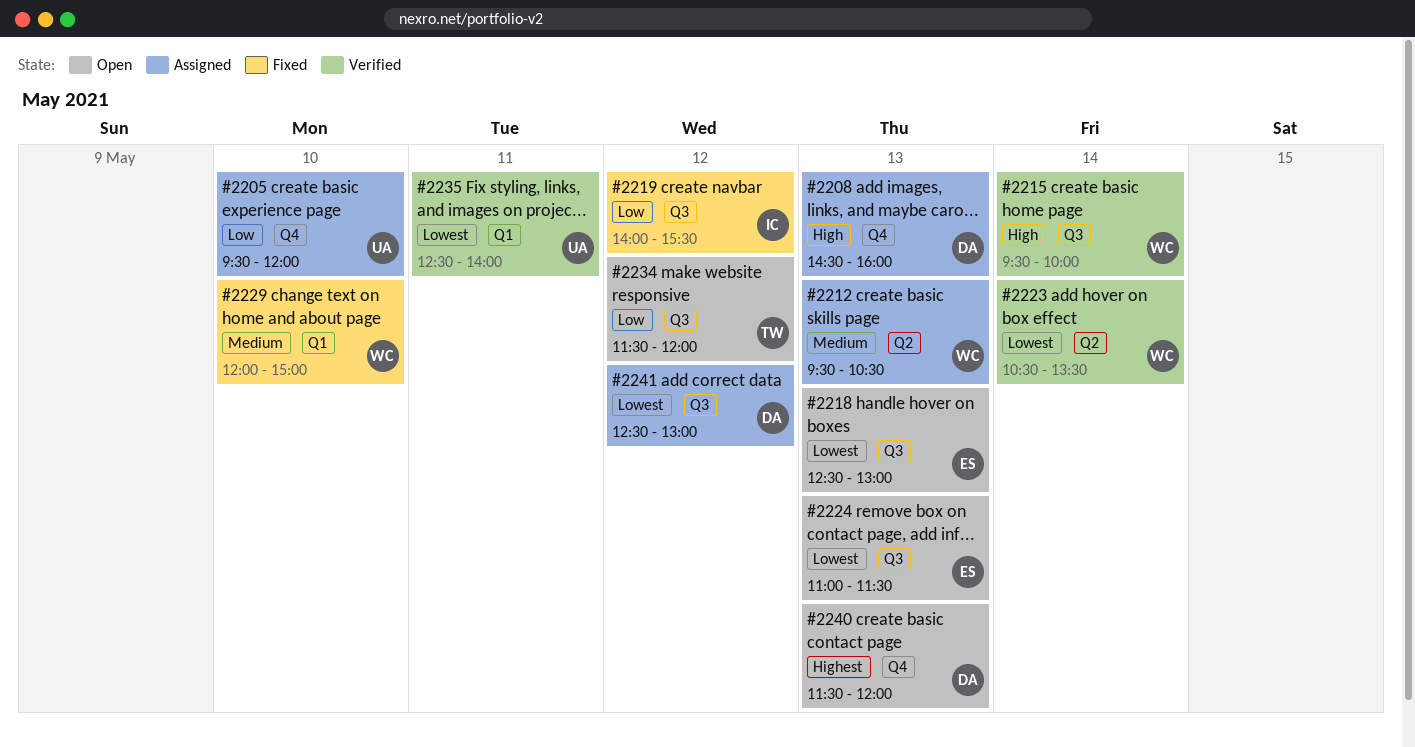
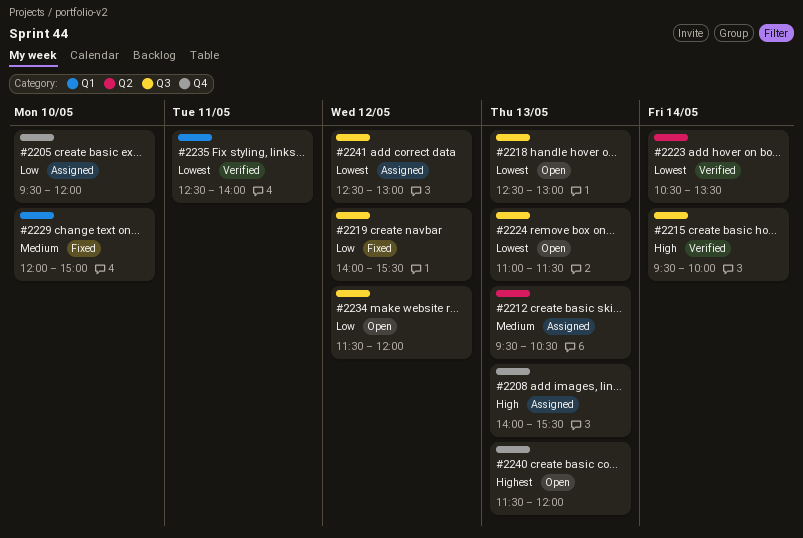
#2208, begins: 14:30 -> 14:00
#2208, ends: 16:00 -> 15:30

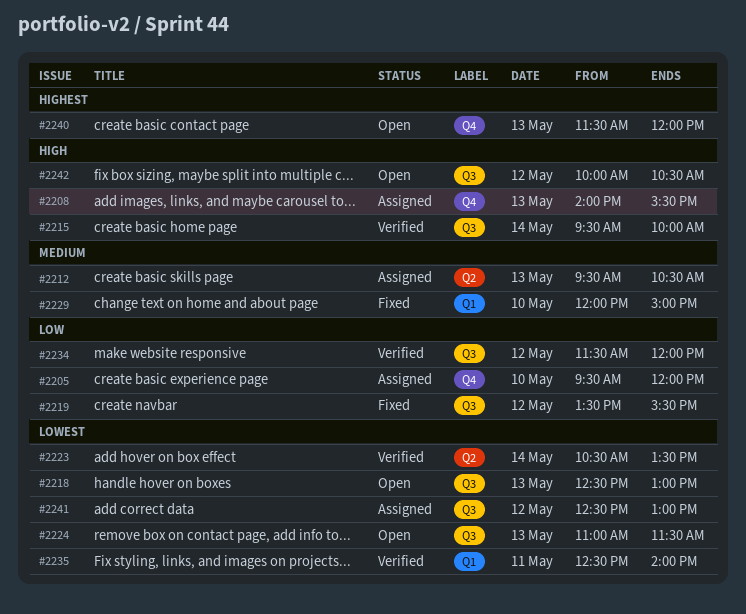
#2219, begins: 14:00 -> 13:30
#2234, status: Open -> Verified
#2242: none -> present

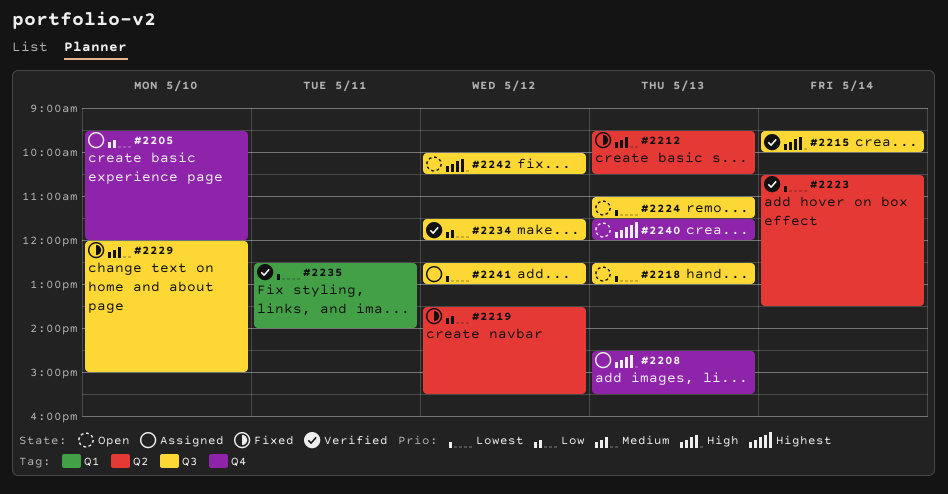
#2208, begins: 14:00 -> 14:30
#2212, status: Assigned -> Fixed
#2219, label: Q3 -> Q2
#2229, label: Q1 -> Q3

